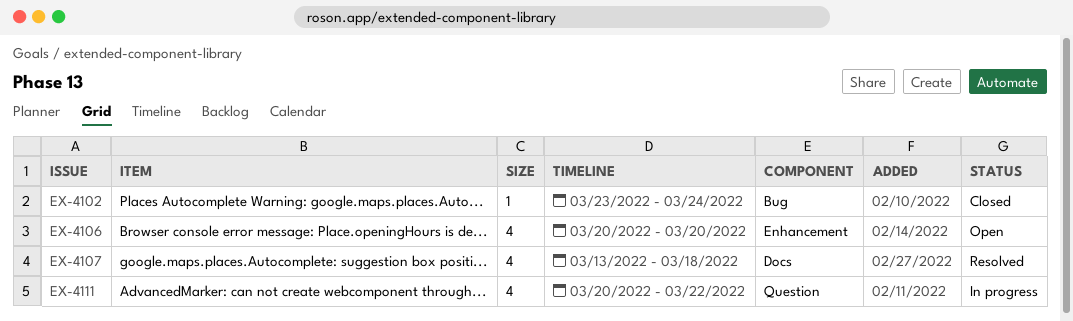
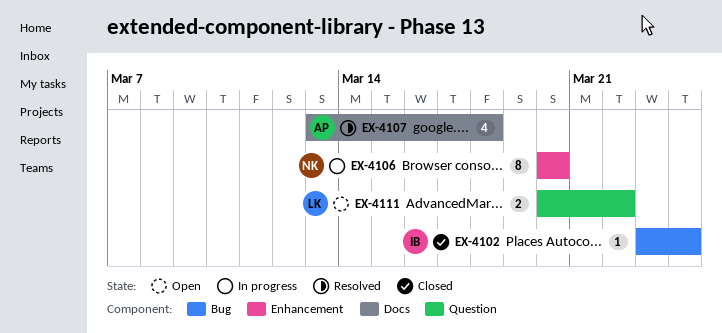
EX-4106, status: Open -> In progress
EX-4106, estimate: 4 -> 8
EX-4111, status: In progress -> Open
EX-4111, estimate: 4 -> 2

